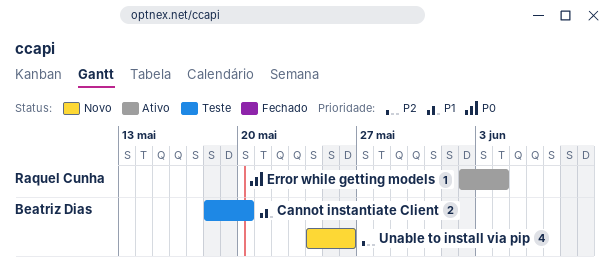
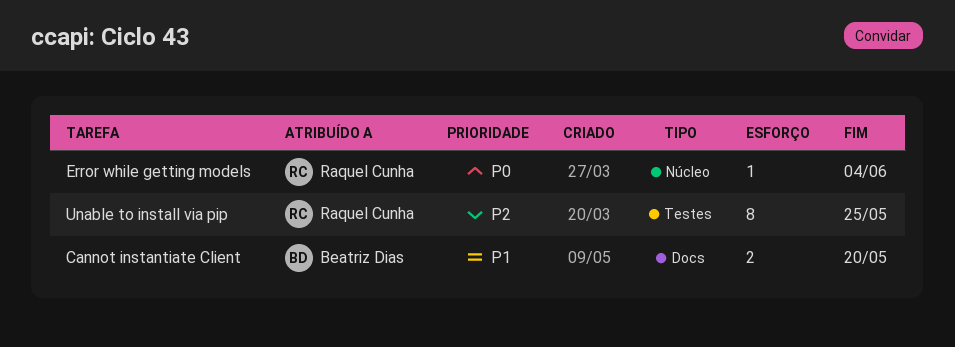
Unable to install via pip, owner: Beatriz Dias -> Raquel Cunha
Unable to install via pip, estimate: 4 -> 8
Unable to install via pip, due: May 26 -> May 25

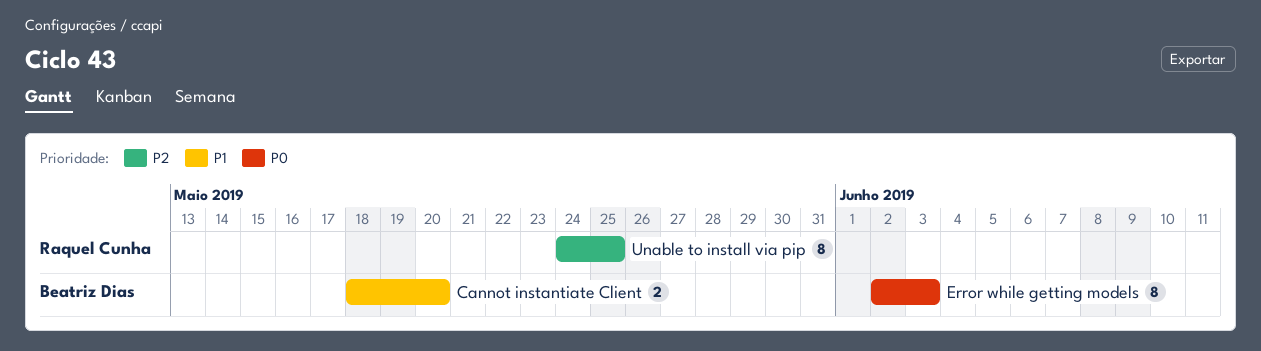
Error while getting models, owner: Raquel Cunha -> Beatriz Dias
Error while getting models, estimate: 1 -> 8
Error while getting models, due: Jun 4 -> Jun 3

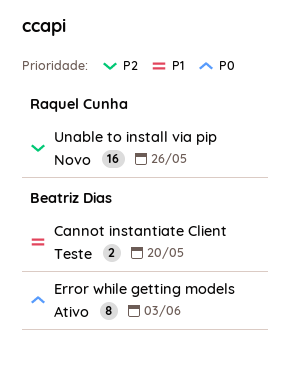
Unable to install via pip, estimate: 8 -> 16
Unable to install via pip, due: May 25 -> May 26

